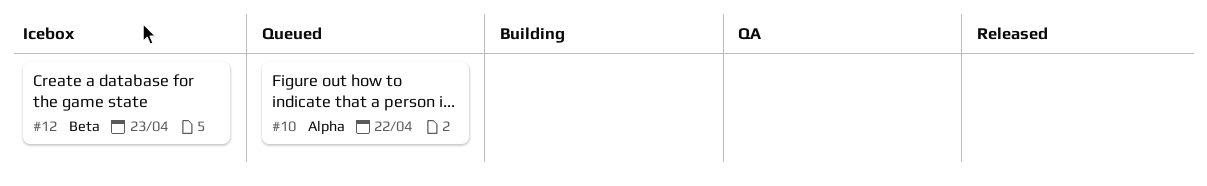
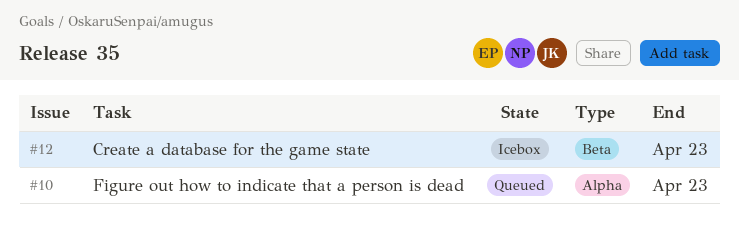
#10, due: Apr 22 -> Apr 23

